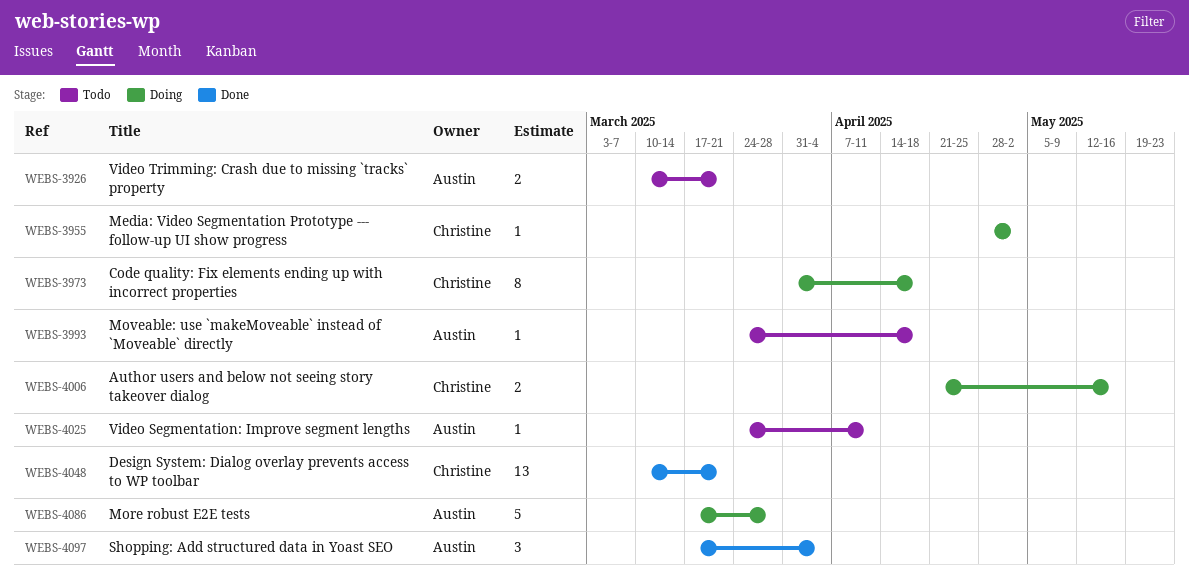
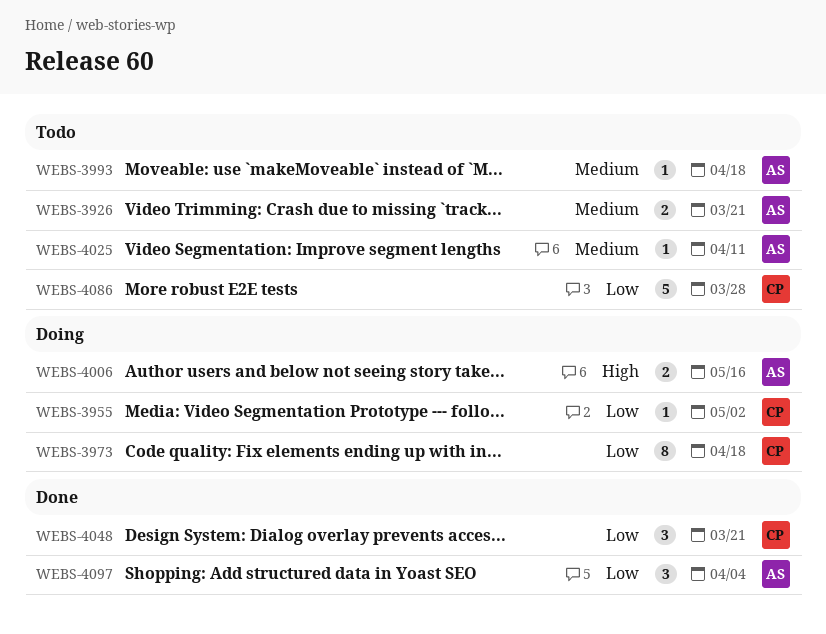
WEBS-4006, owner: Christine -> Austin
WEBS-4048, estimate: 13 -> 3
WEBS-4086, status: Doing -> Todo
WEBS-4086, owner: Austin -> Christine

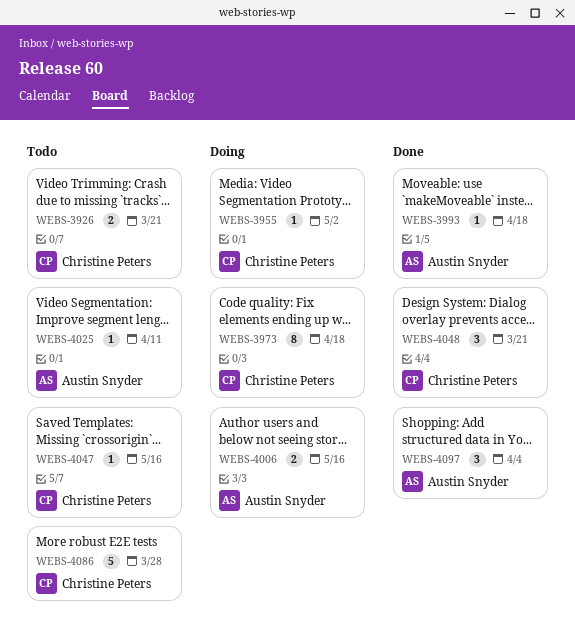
WEBS-3926, owner: Austin Snyder -> Christine Peters
WEBS-3993, status: Todo -> Done
WEBS-4047: none -> present

